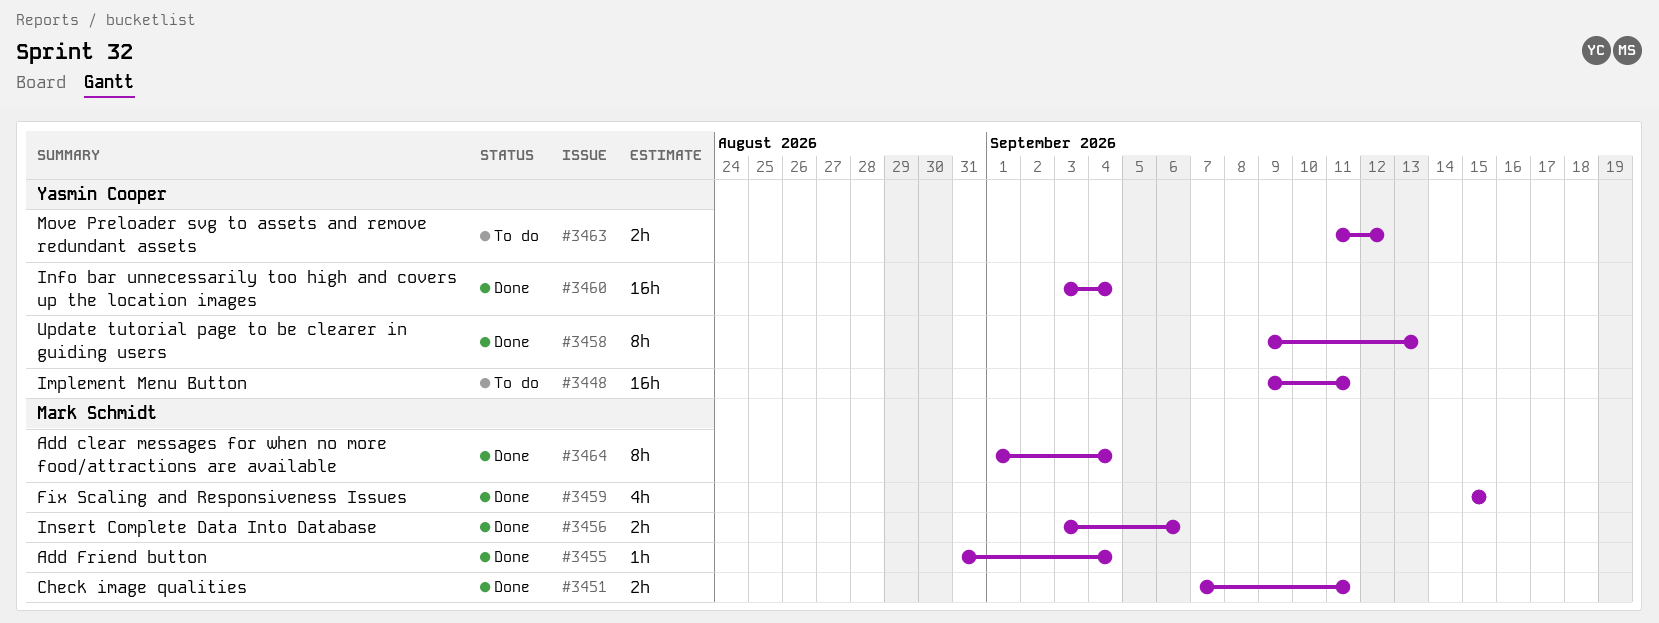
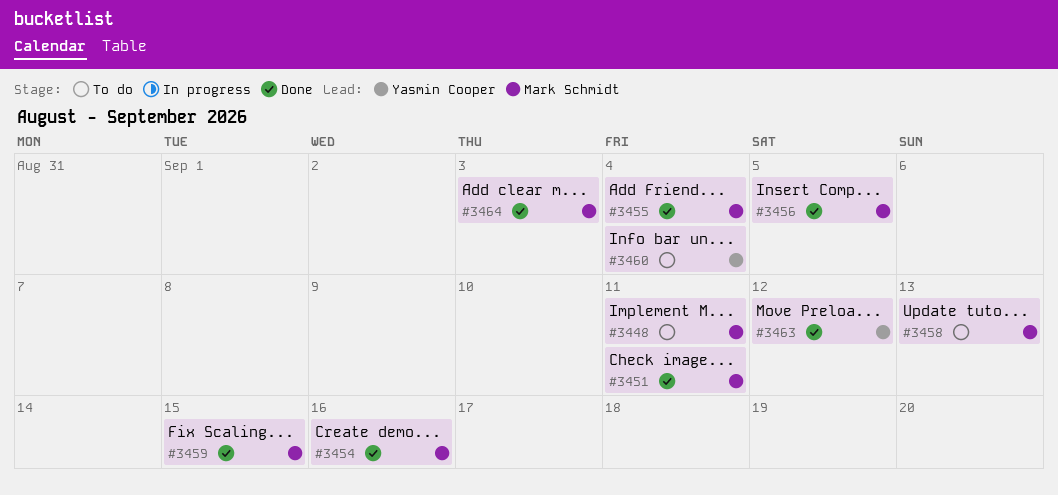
#3448, owner: Yasmin Cooper -> Mark Schmidt
#3454: none -> present
#3456, due: Sep 6 -> Sep 5
#3458, status: Done -> To do
#3458, owner: Yasmin Cooper -> Mark Schmidt
#3460, status: Done -> To do
#3463, status: To do -> Done
#3464, due: Sep 4 -> Sep 3

